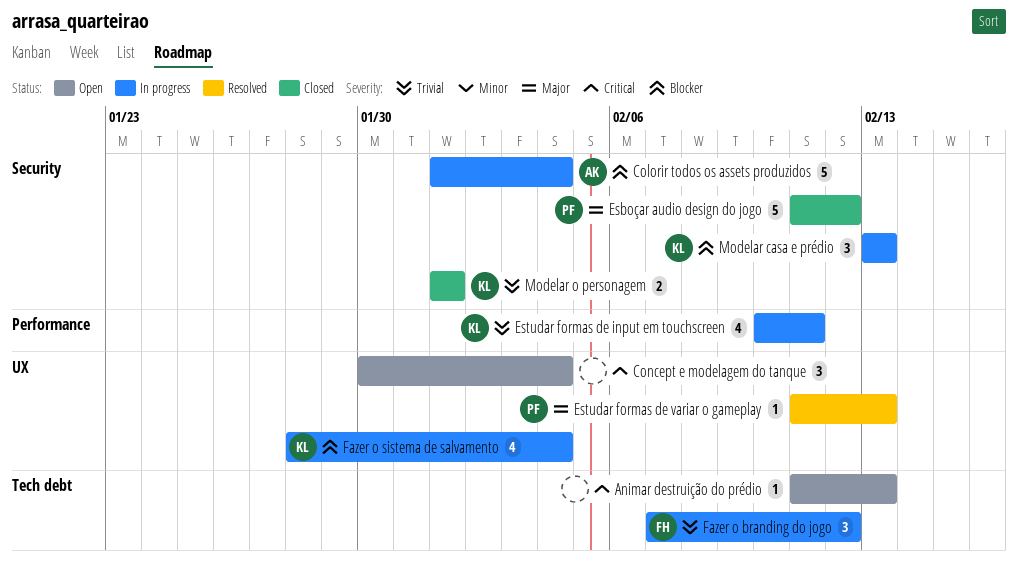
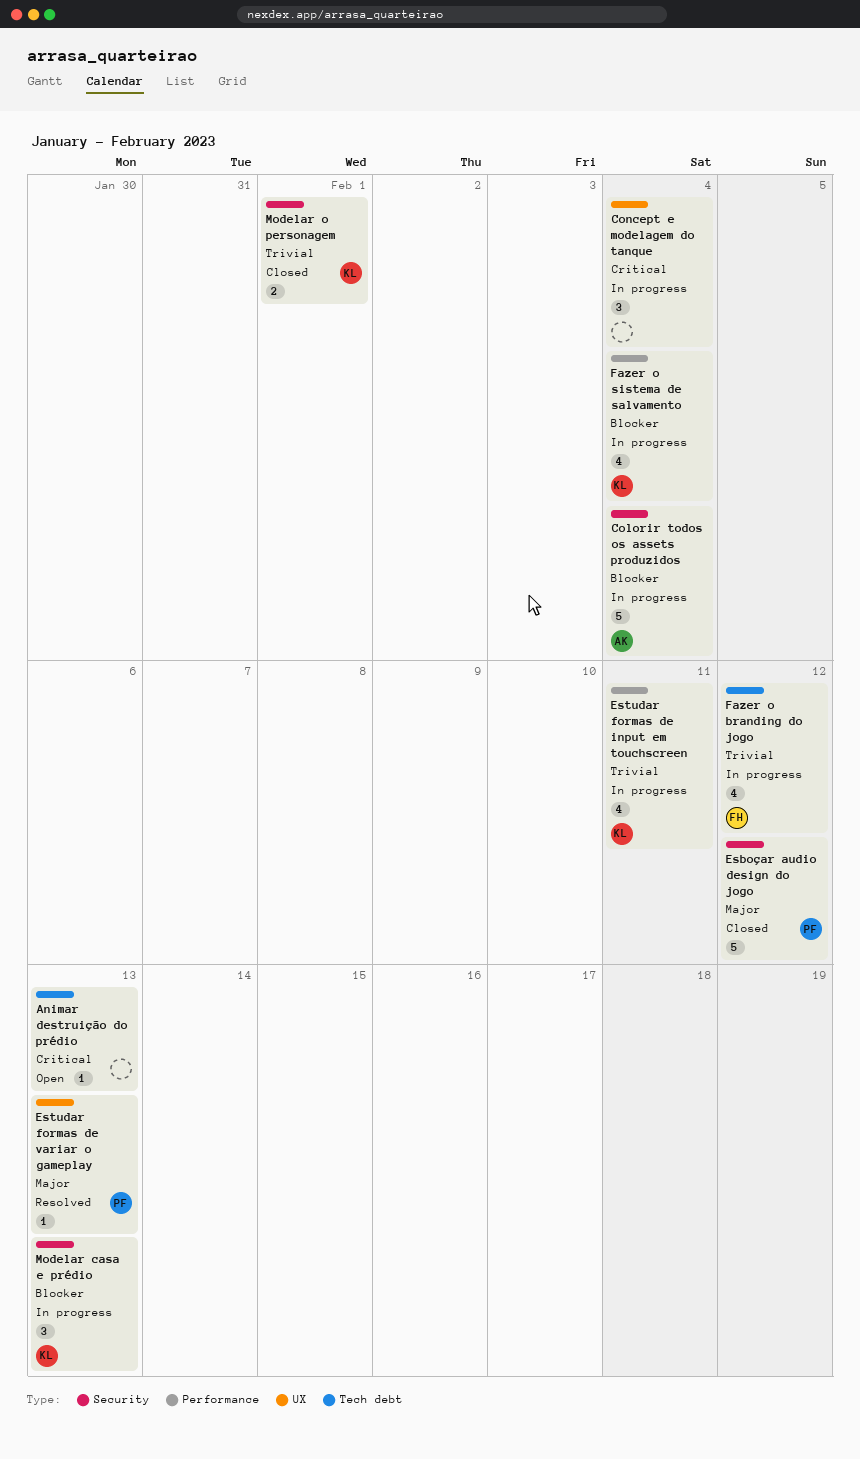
Concept e modelagem do tanque, status: Open -> In progress
Fazer o branding do jogo, estimate: 3 -> 4
Fazer o sistema de salvamento, label: UX -> Performance

